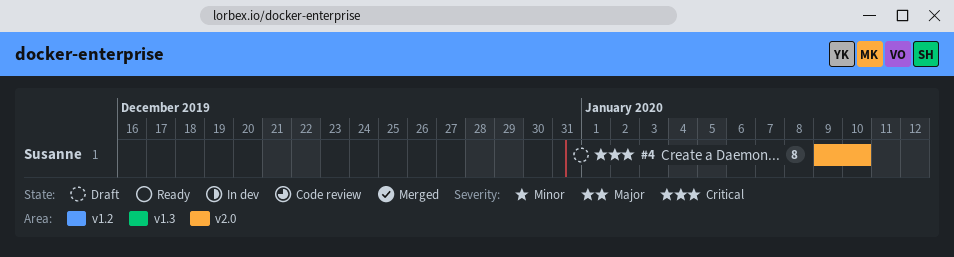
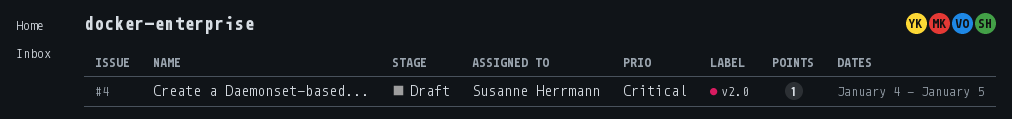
#4, estimate: 8 -> 1
#4, start: Jan 9 -> Jan 4
#4, due: Jan 10 -> Jan 5

